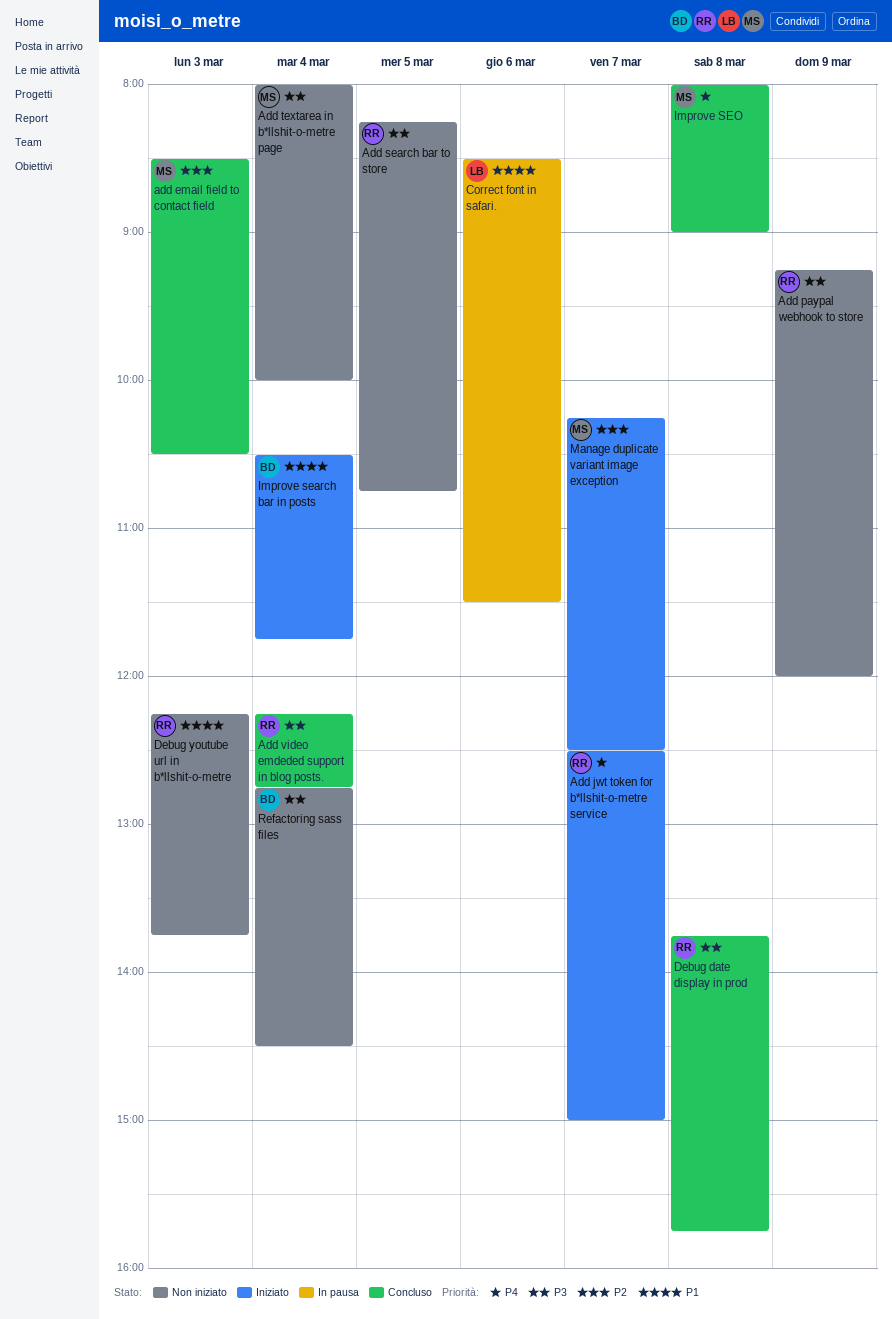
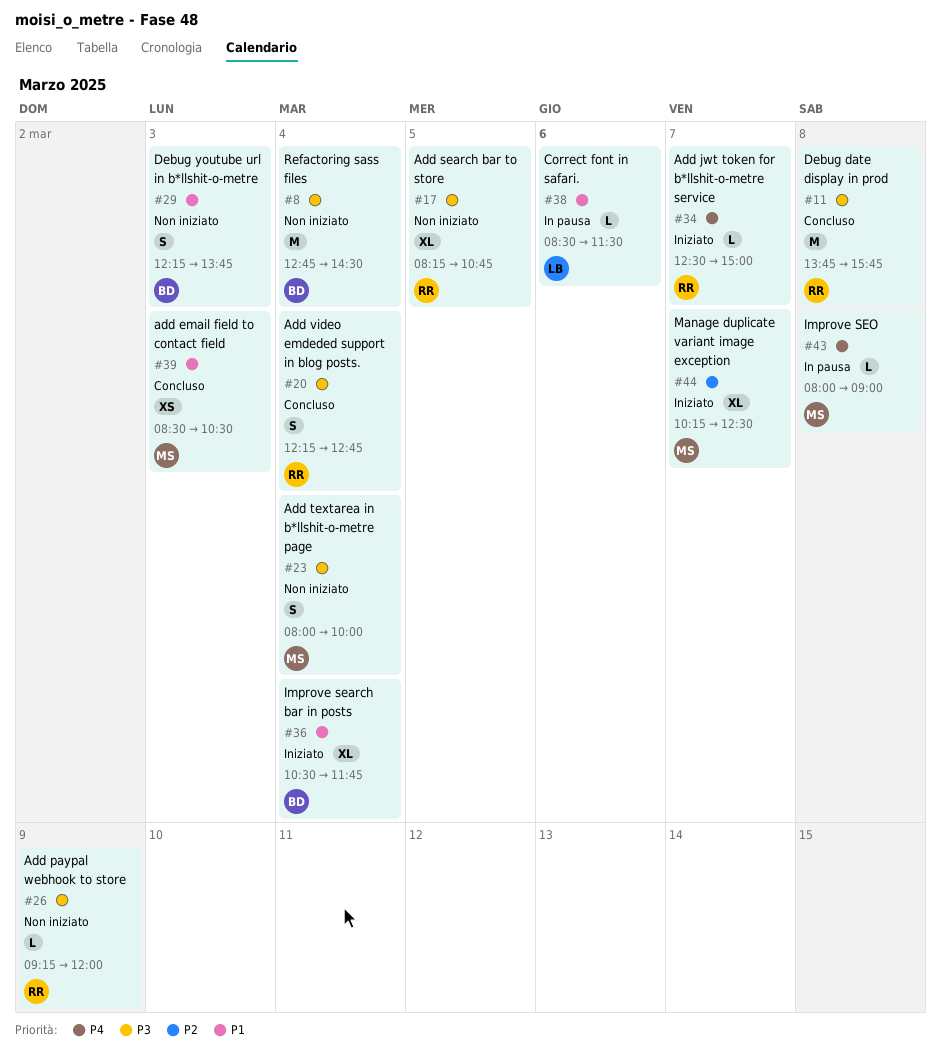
add email field to contact field, priority: P2 -> P1
Debug youtube url in b*llshit-o-metre, owner: RR -> BD
Improve SEO, status: Concluso -> In pausa

